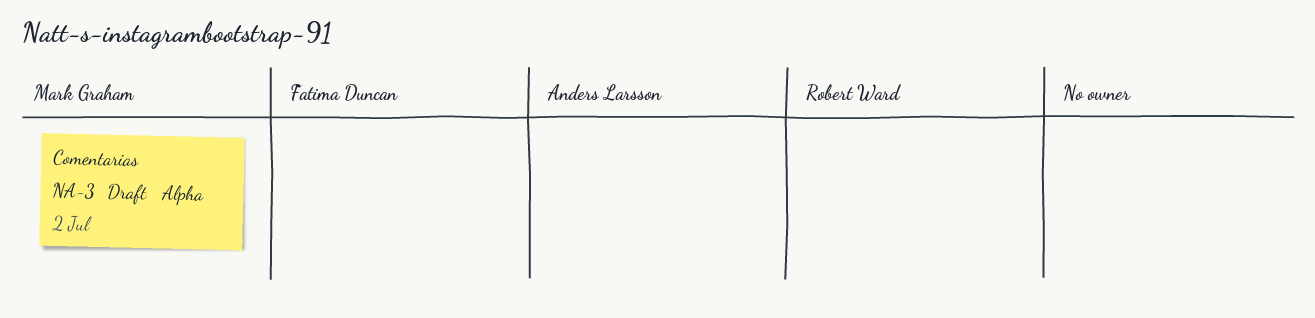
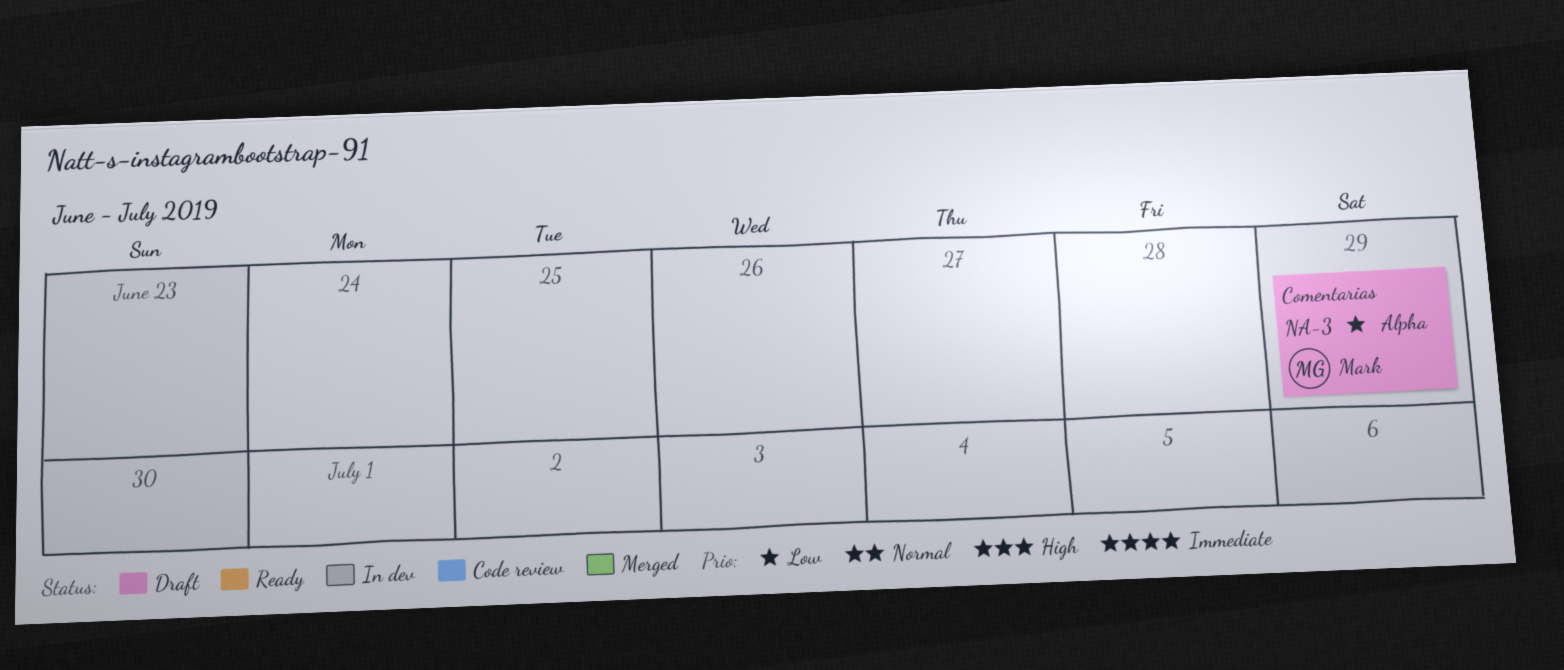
NA-3, due: Jul 2 -> Jun 29

